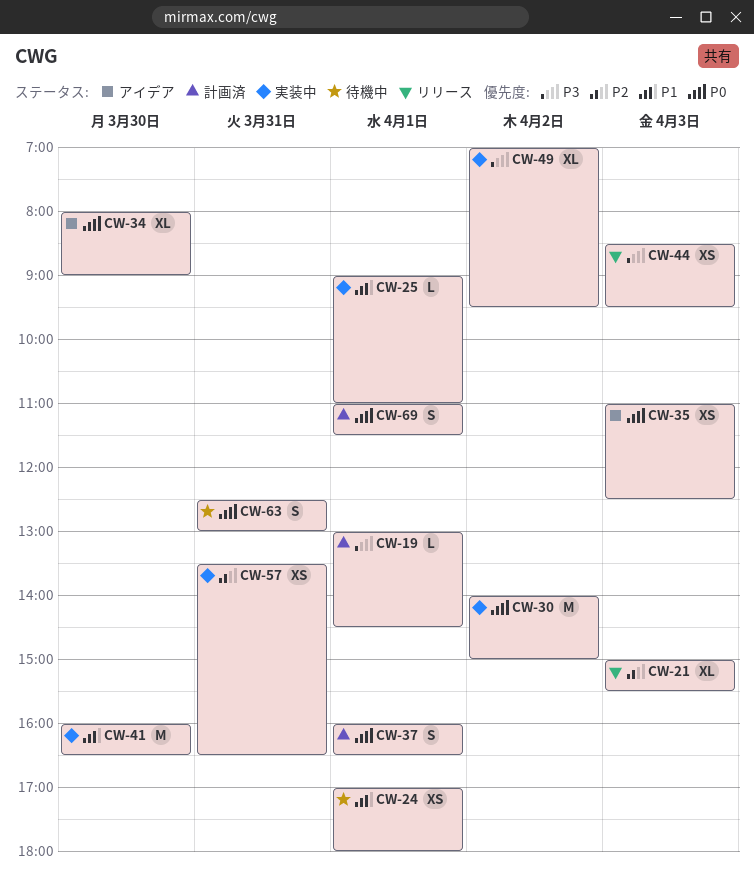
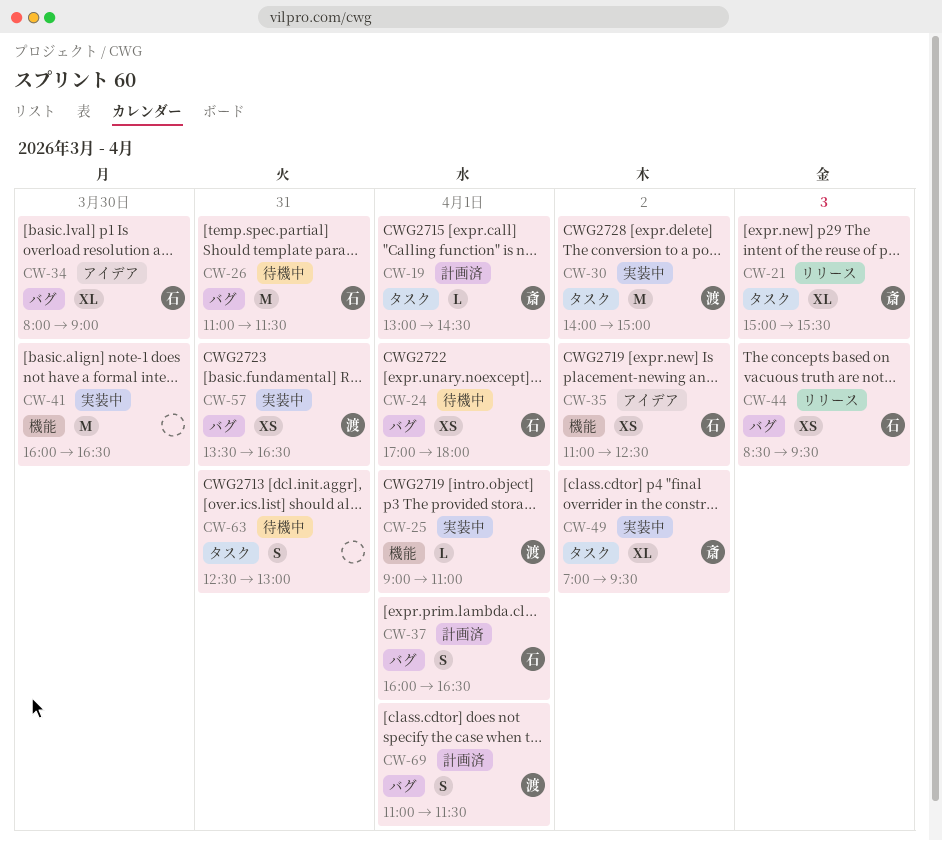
CW-26: none -> present
CW-35, day: Apr 3 -> Apr 2

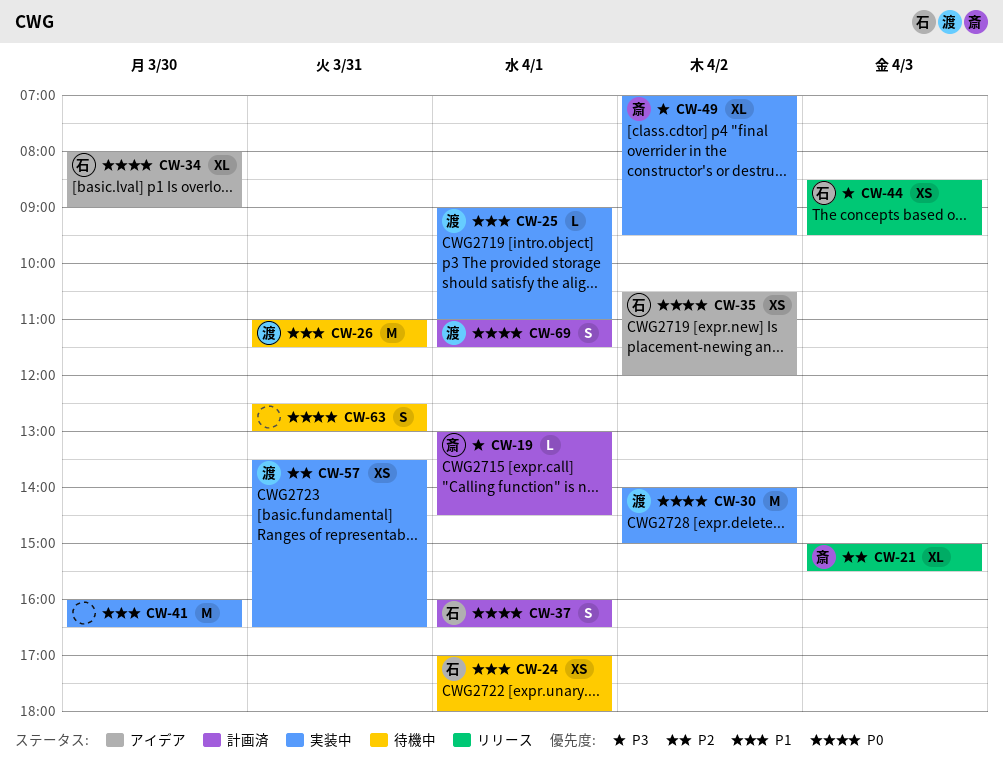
CW-26, owner: 石 -> 渡
CW-35, begins: 11:00 -> 10:30
CW-35, ends: 12:30 -> 12:00

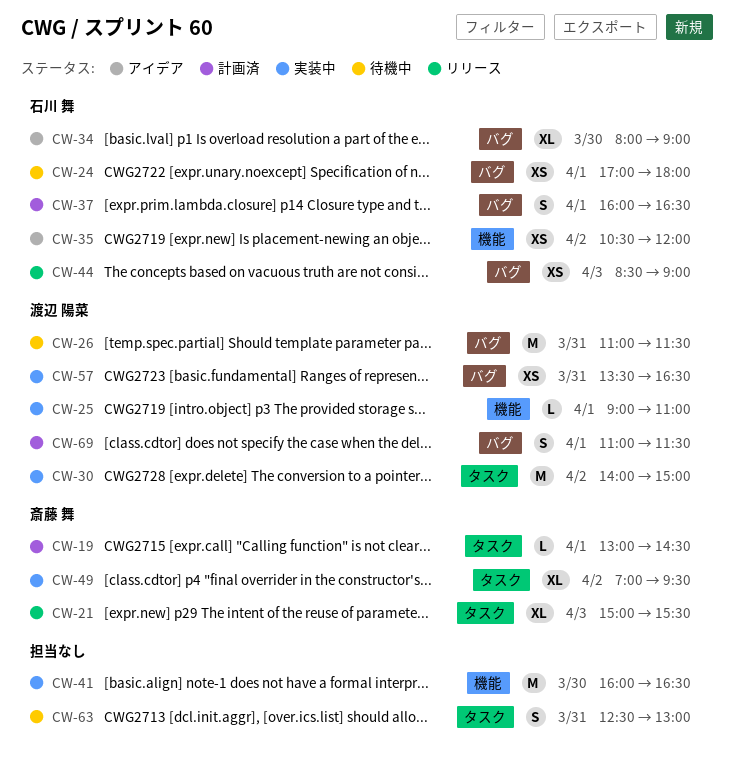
CW-44, ends: 09:30 -> 09:00

